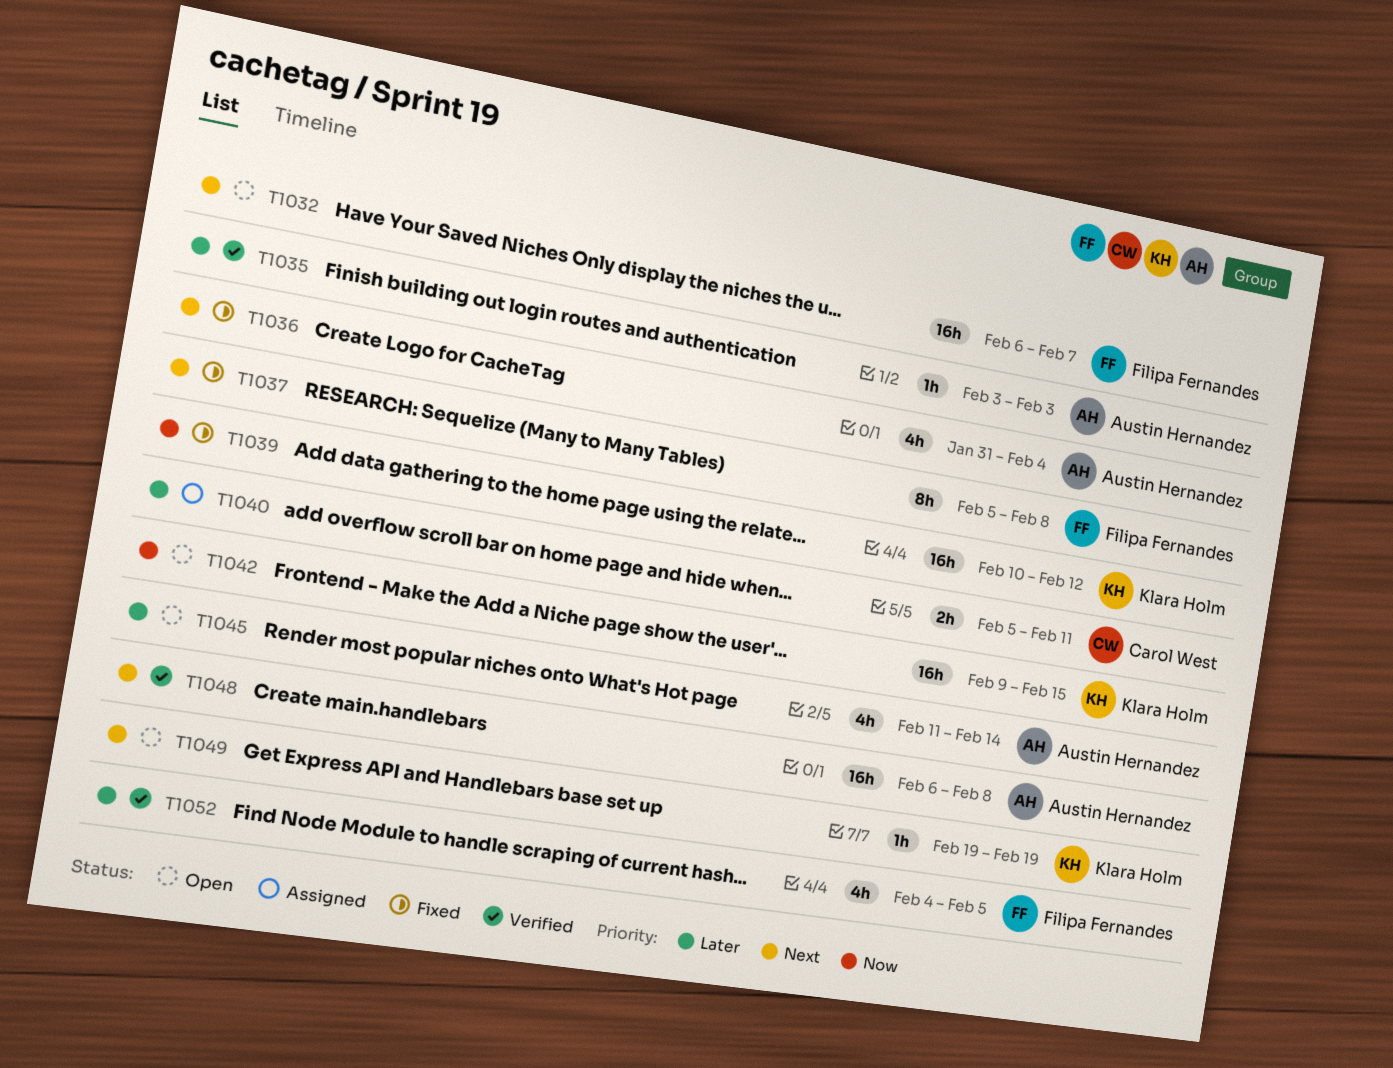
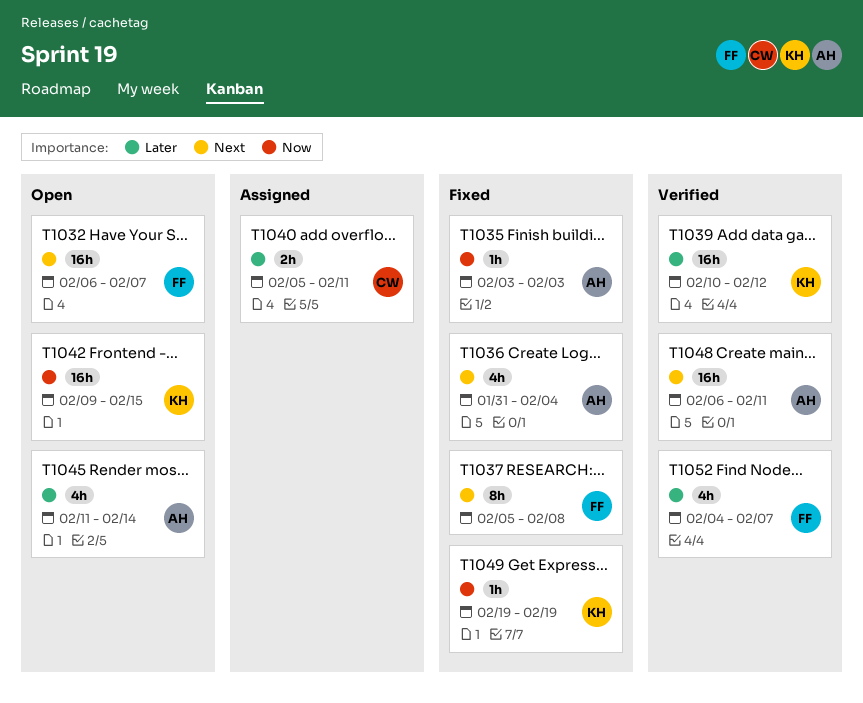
T1035, status: Verified -> Fixed
T1035, priority: Later -> Now
T1039, status: Fixed -> Verified
T1039, priority: Now -> Later
T1048, due: Feb 8 -> Feb 11
T1049, status: Open -> Fixed
T1049, priority: Next -> Now
T1052, due: Feb 5 -> Feb 7

